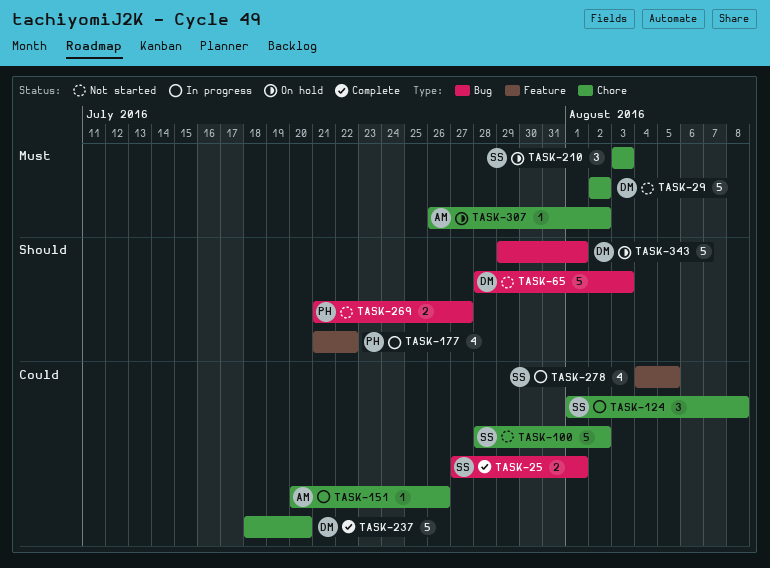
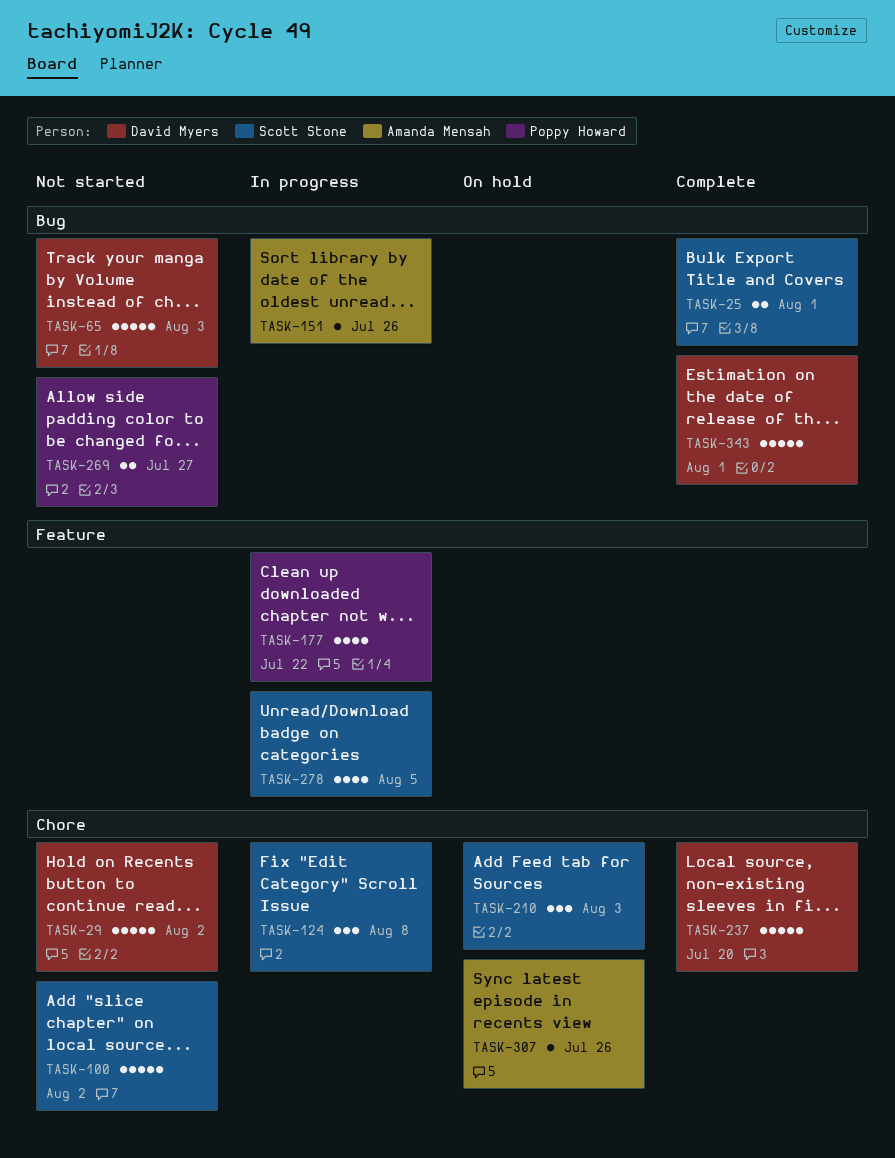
TASK-151, label: Chore -> Bug
TASK-307, due: Aug 2 -> Jul 26
TASK-343, status: On hold -> Complete

